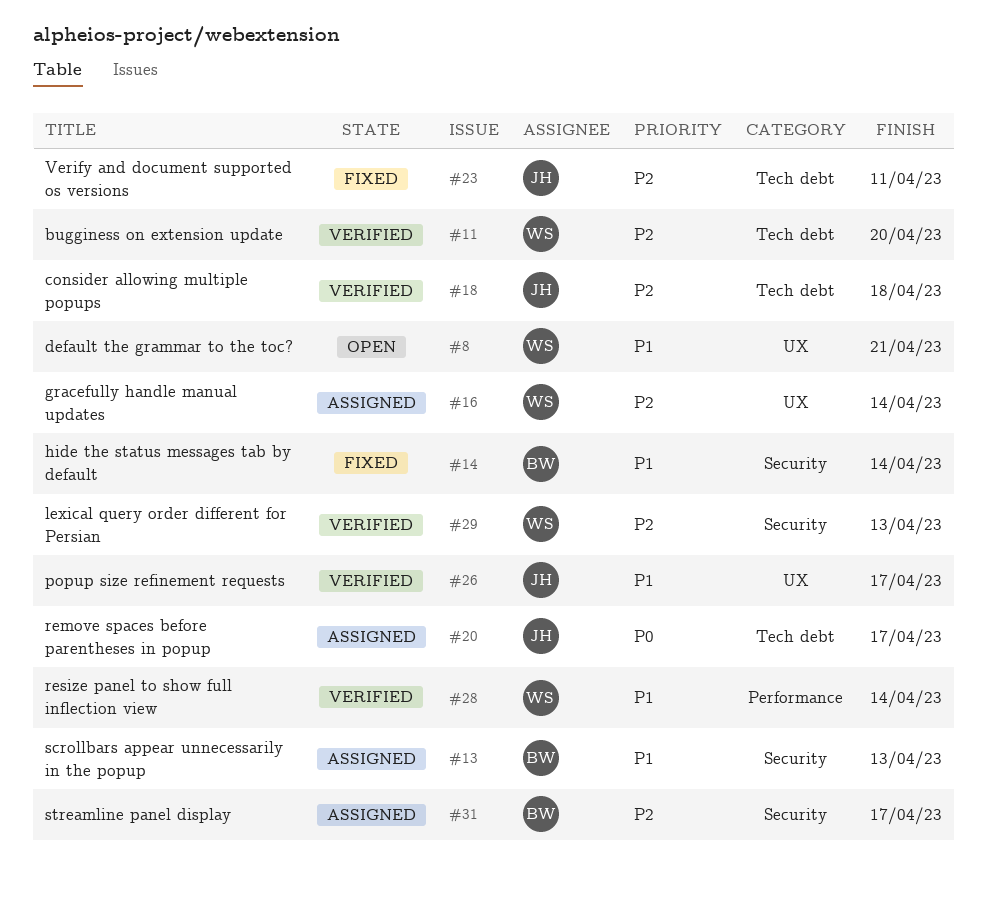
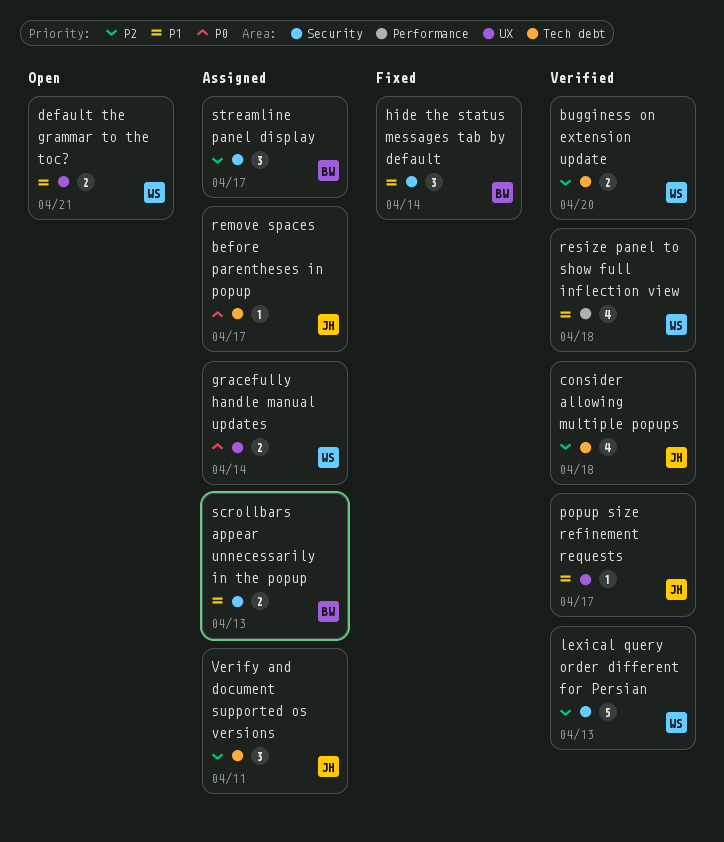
gracefully handle manual updates, priority: P2 -> P0
resize panel to show full inflection view, due: Apr 14 -> Apr 18
Verify and document supported os versions, status: Fixed -> Assigned

